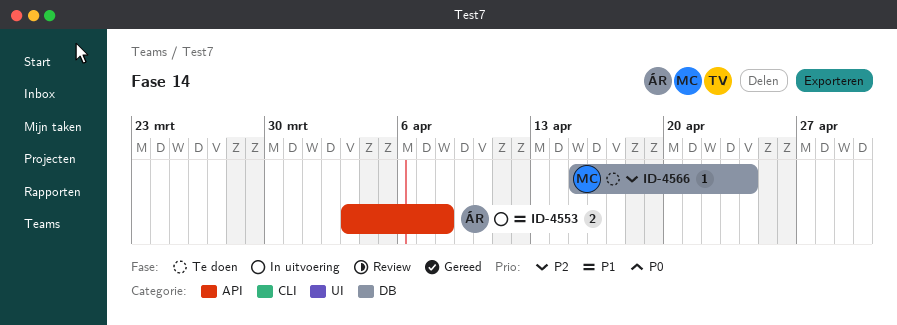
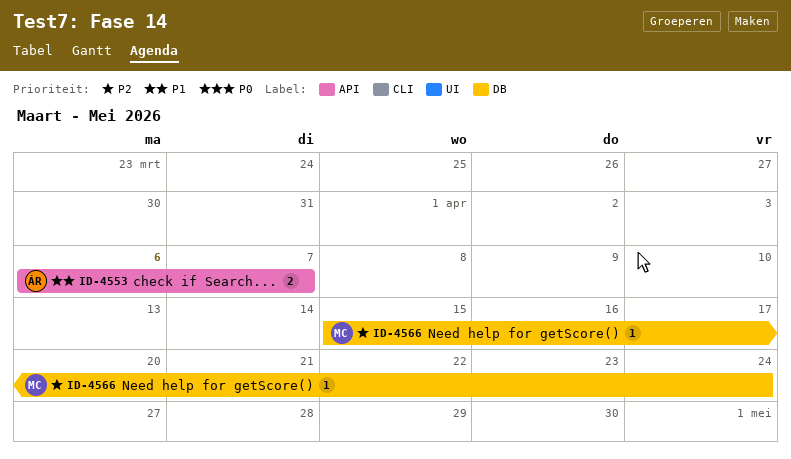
ID-4553, start: Apr 3 -> Apr 6
ID-4553, due: Apr 8 -> Apr 7

